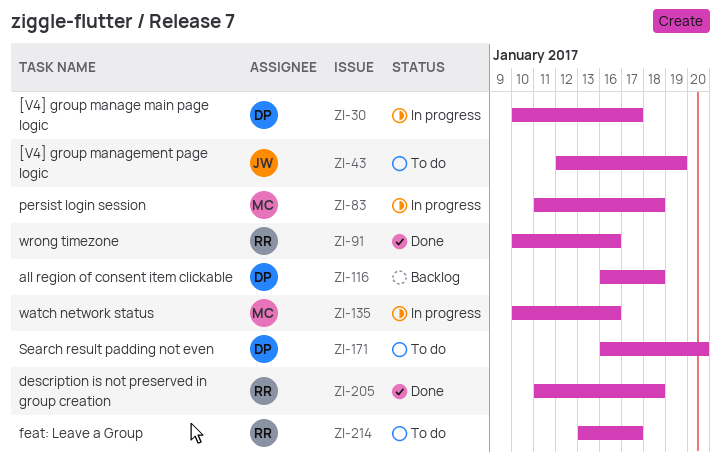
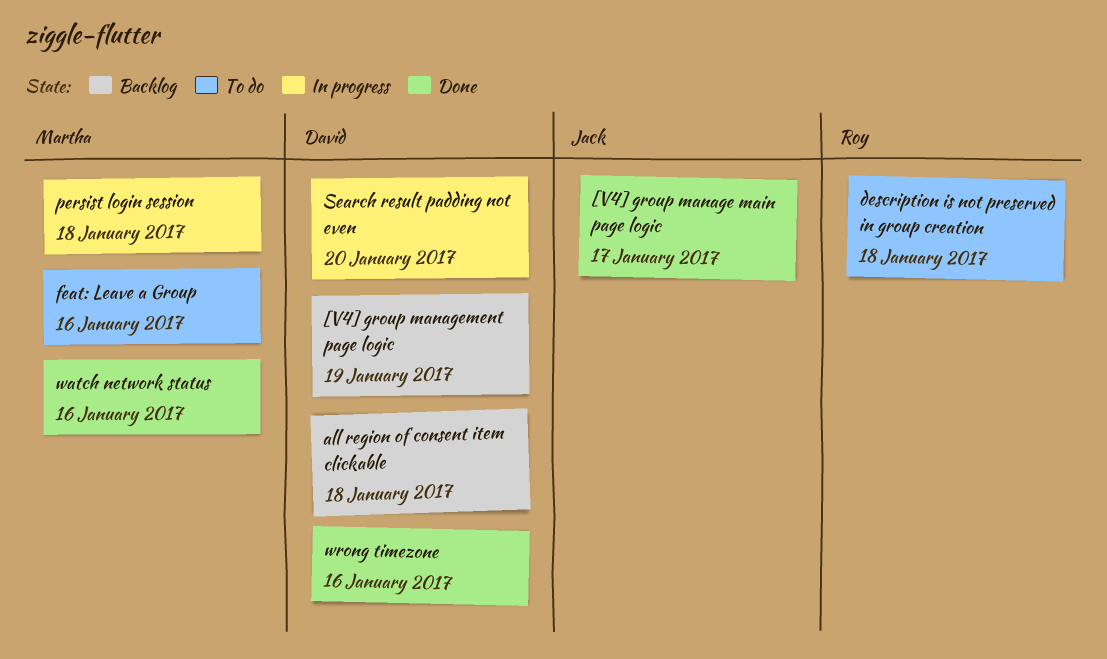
[V4] group manage main page logic, status: In progress -> Done
[V4] group manage main page logic, owner: David -> Jack
[V4] group management page logic, status: To do -> Backlog
[V4] group management page logic, owner: Jack -> David
description is not preserved in group creation, status: Done -> To do
feat: Leave a Group, owner: Roy -> Martha
feat: Leave a Group, due: Jan 17 -> Jan 16
Search result padding not even, status: To do -> In progress
watch network status, status: In progress -> Done
wrong timezone, owner: Roy -> David

